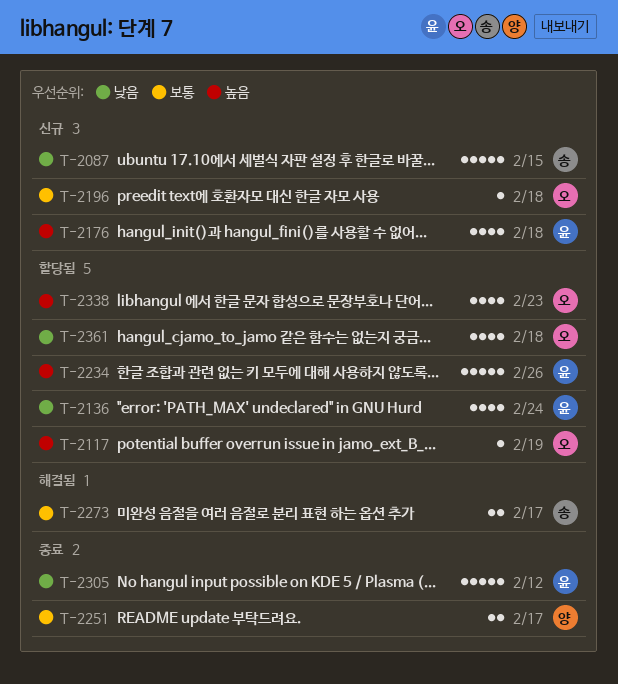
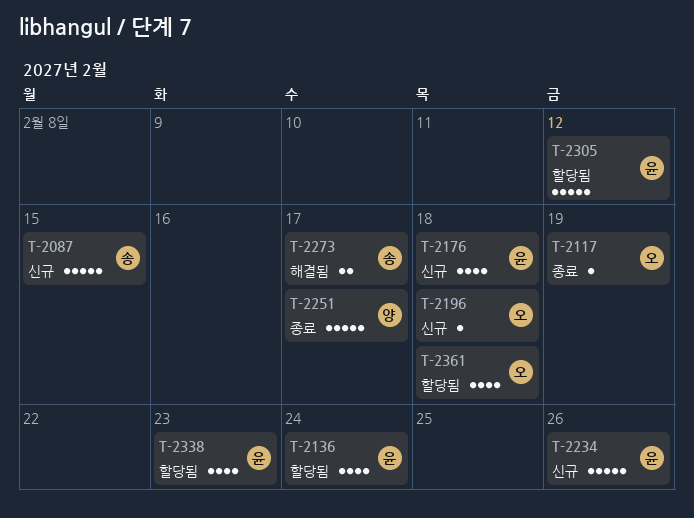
T-2117, status: 할당됨 -> 종료
T-2234, status: 할당됨 -> 신규
T-2251, estimate: 2 -> 5
T-2305, status: 종료 -> 할당됨
T-2338, owner: 오 -> 윤

